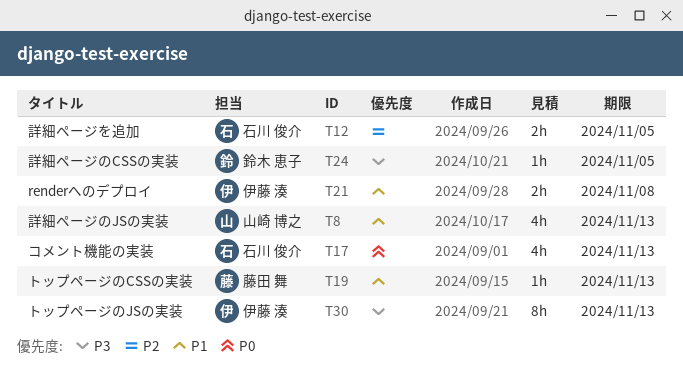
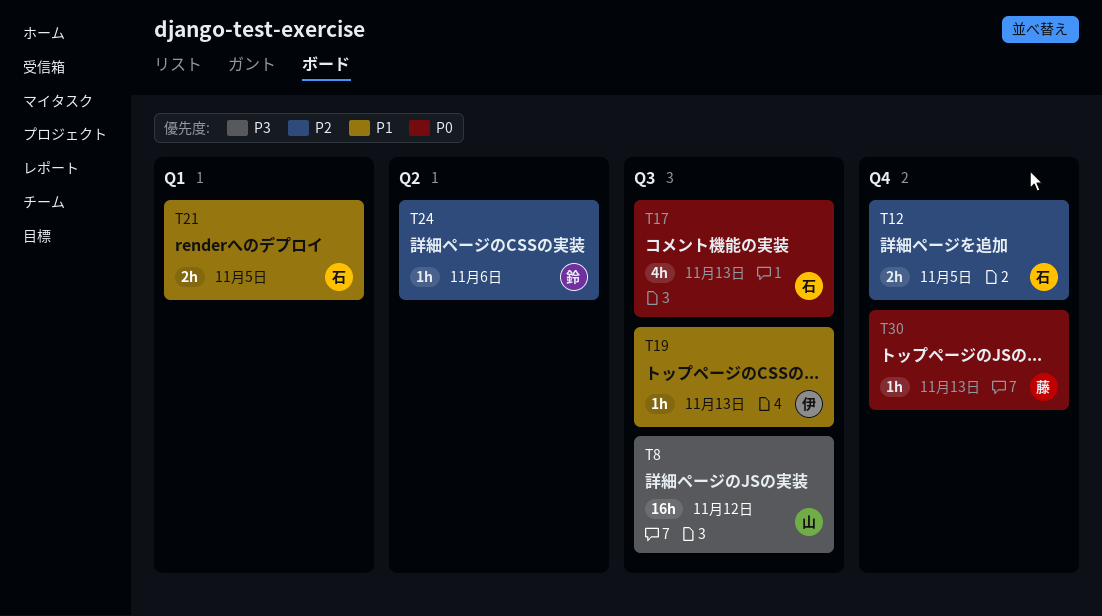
T8, priority: P1 -> P3
T8, estimate: 4h -> 16h
T8, due: Nov 13 -> Nov 12
T19, owner: 藤田 舞 -> 伊藤 湊
T21, owner: 伊藤 湊 -> 石川 俊介
T21, due: Nov 8 -> Nov 5
T24, priority: P3 -> P2
T24, due: Nov 5 -> Nov 6
T30, owner: 伊藤 湊 -> 藤田 舞
T30, priority: P3 -> P0
T30, estimate: 8h -> 1h

